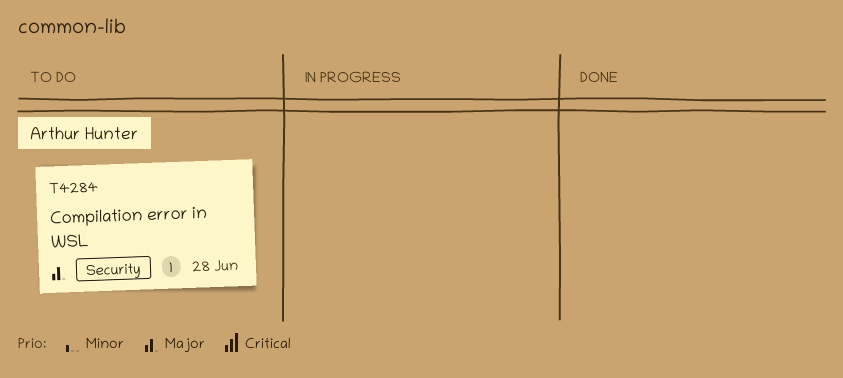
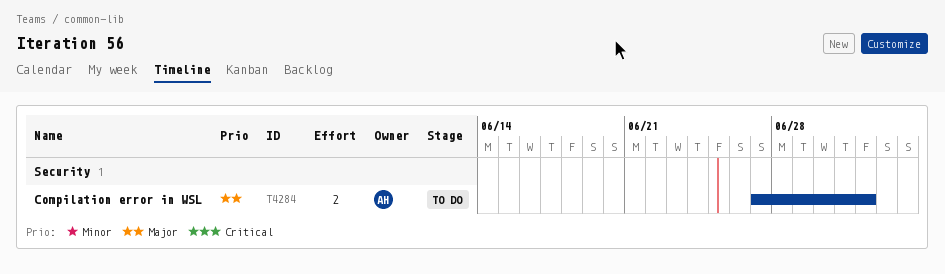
T4284, estimate: 1 -> 2
T4284, due: Jun 28 -> Jul 2

